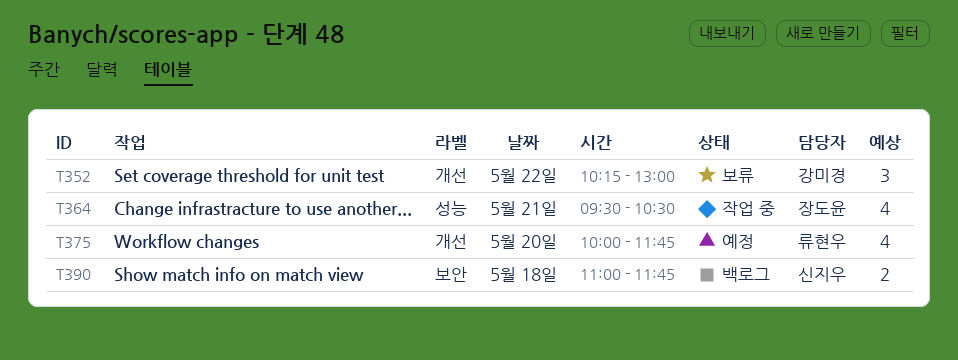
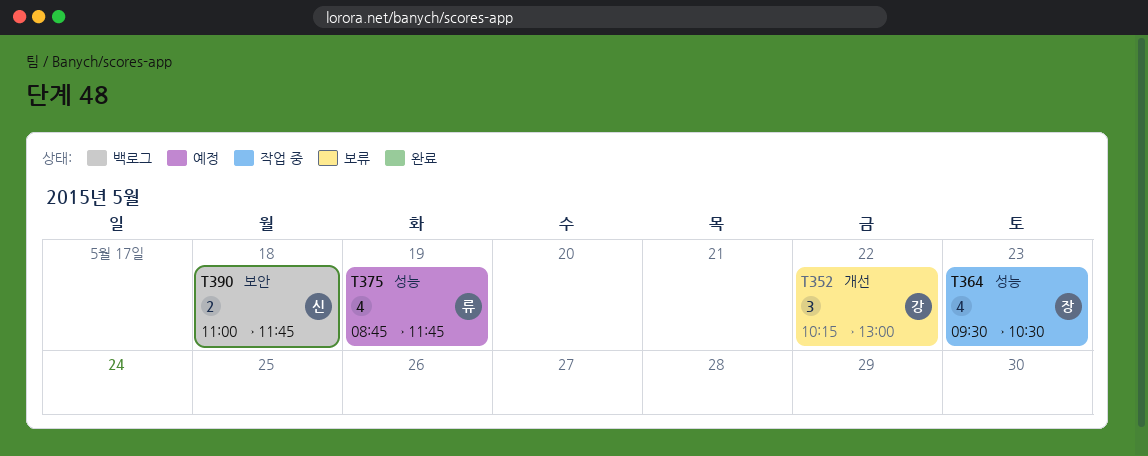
T364, day: May 21 -> May 23
T375, label: 개선 -> 성능
T375, day: May 20 -> May 19
T375, begins: 10:00 -> 08:45

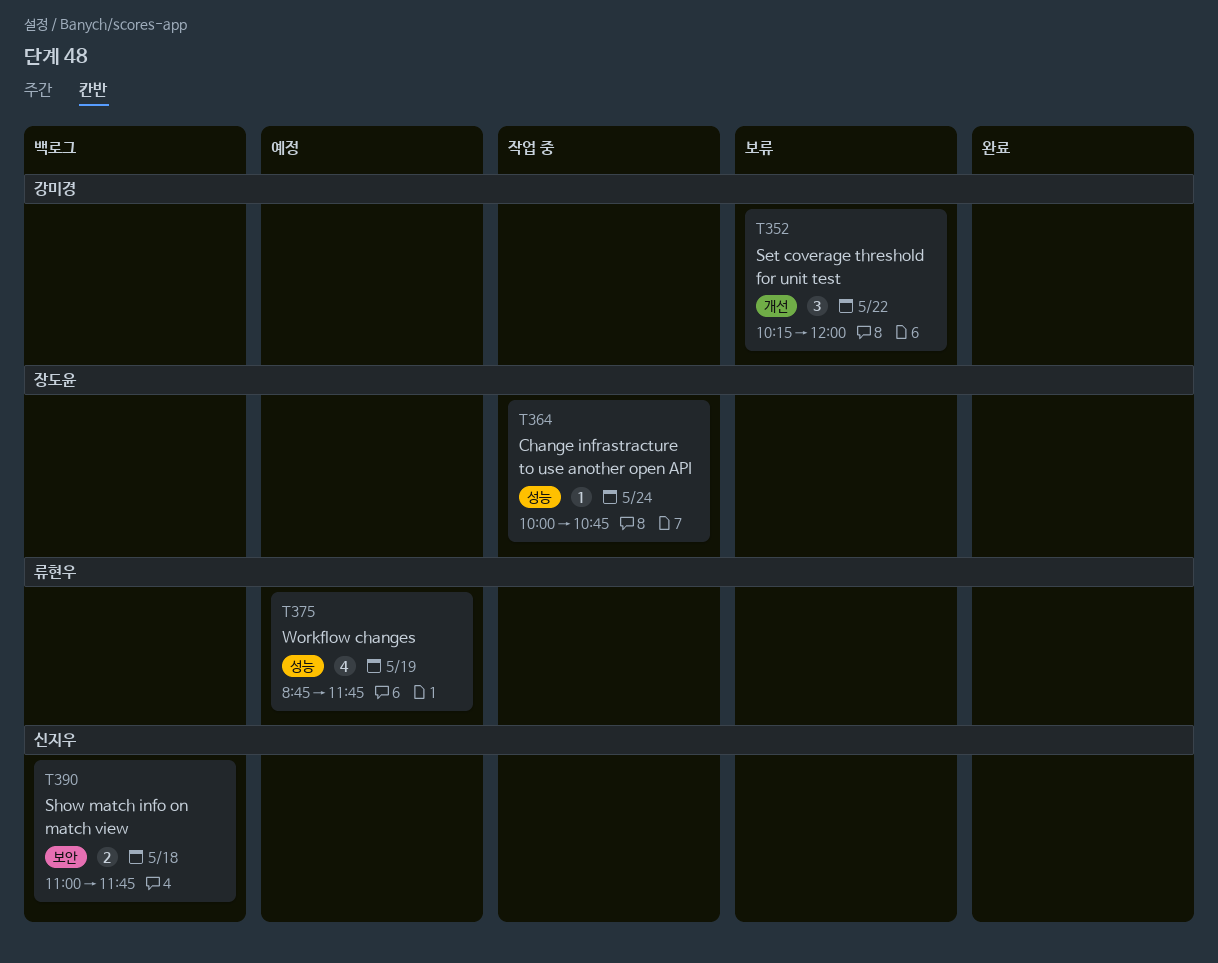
T352, ends: 13:00 -> 12:00
T364, estimate: 4 -> 1
T364, day: May 23 -> May 24
T364, begins: 09:30 -> 10:00
T364, ends: 10:30 -> 10:45

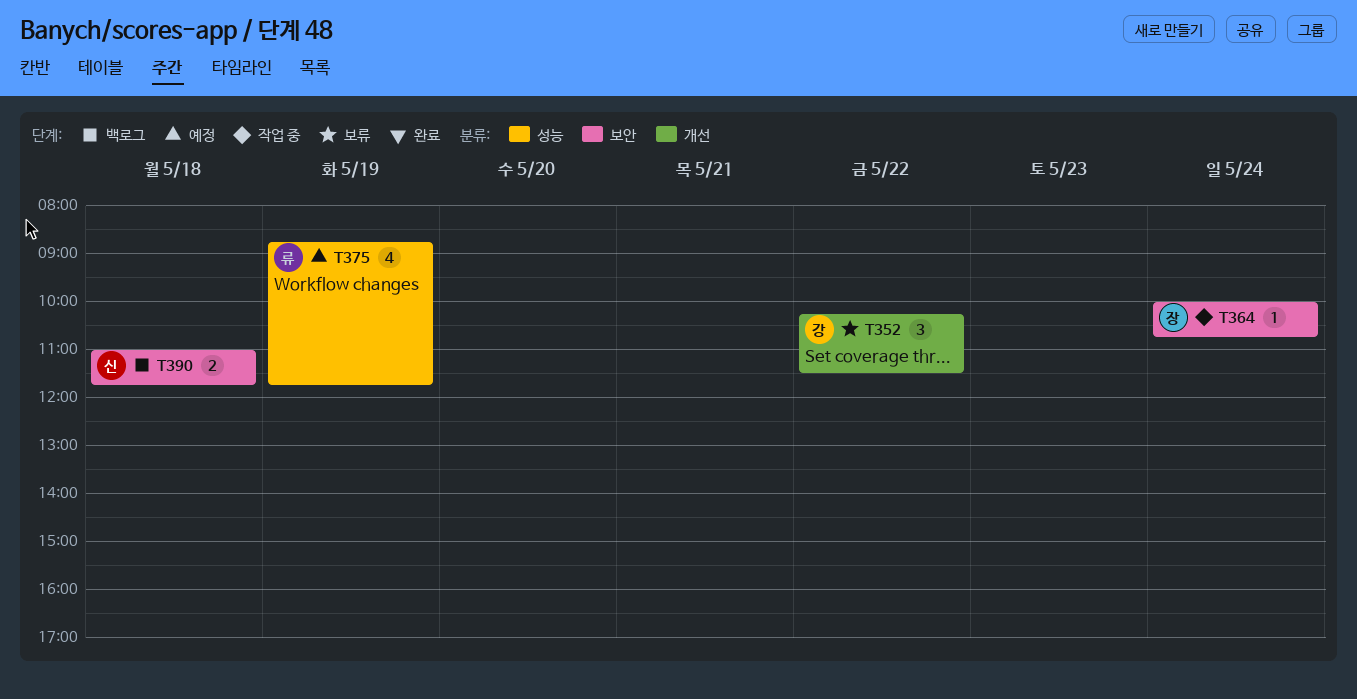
T352, ends: 12:00 -> 11:30
T364, label: 성능 -> 보안

